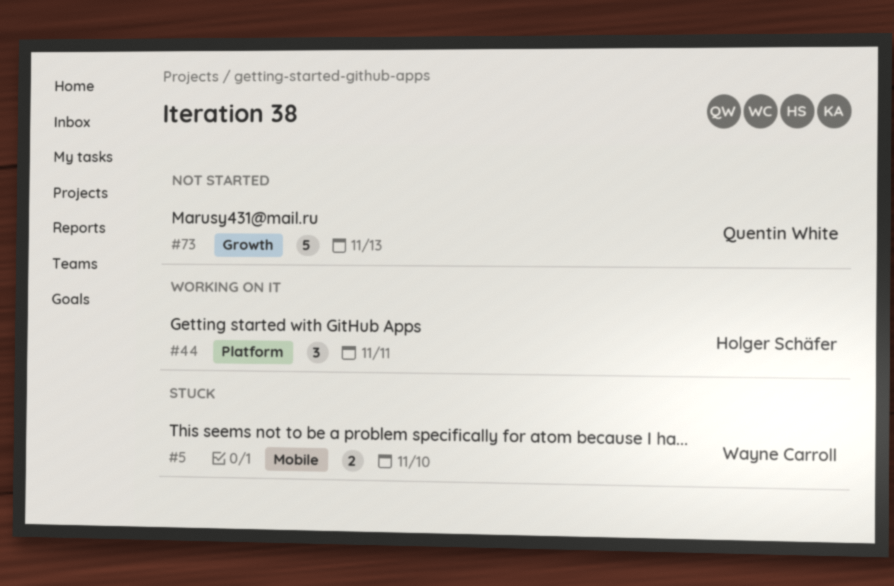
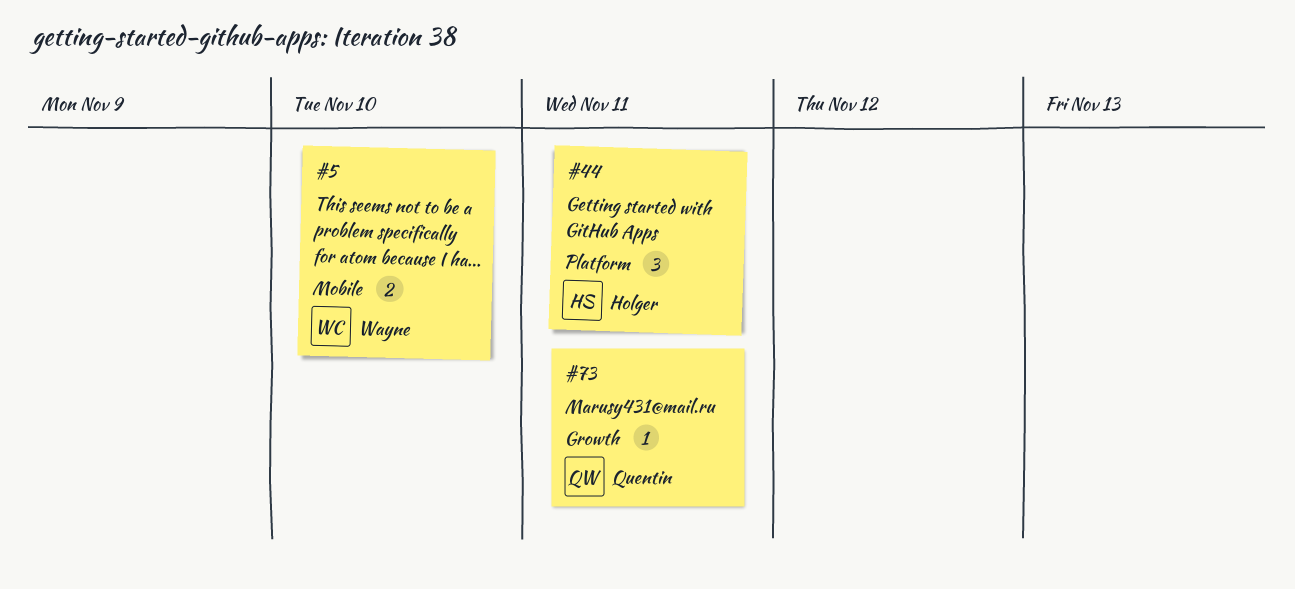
#73, estimate: 5 -> 1
#73, due: Nov 13 -> Nov 11

